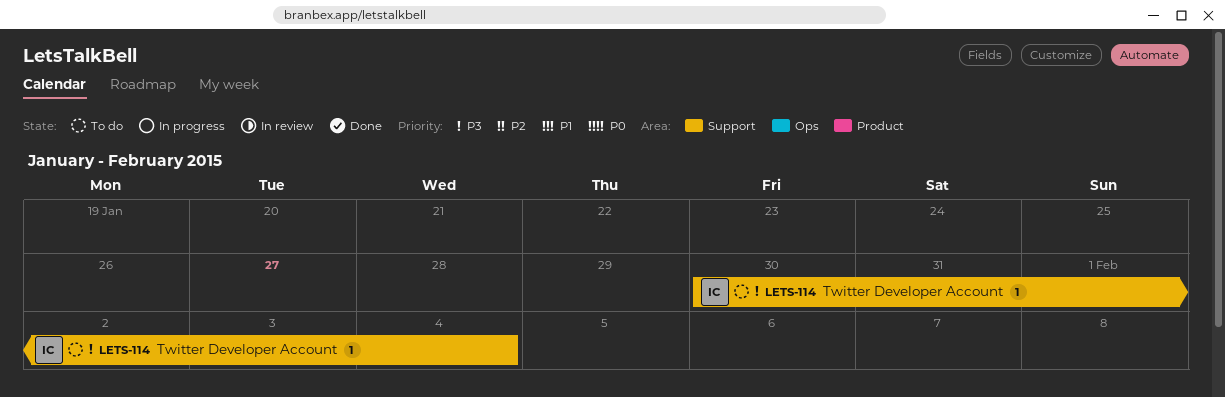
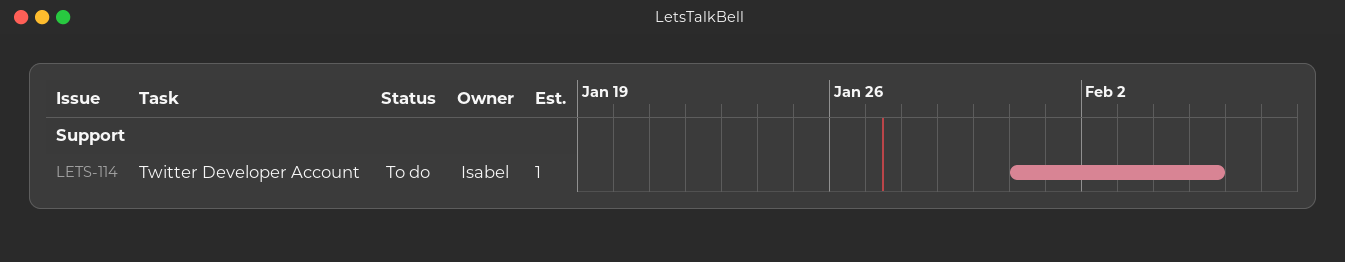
LETS-114, start: Jan 30 -> Jan 31
LETS-114, due: Feb 4 -> Feb 5

